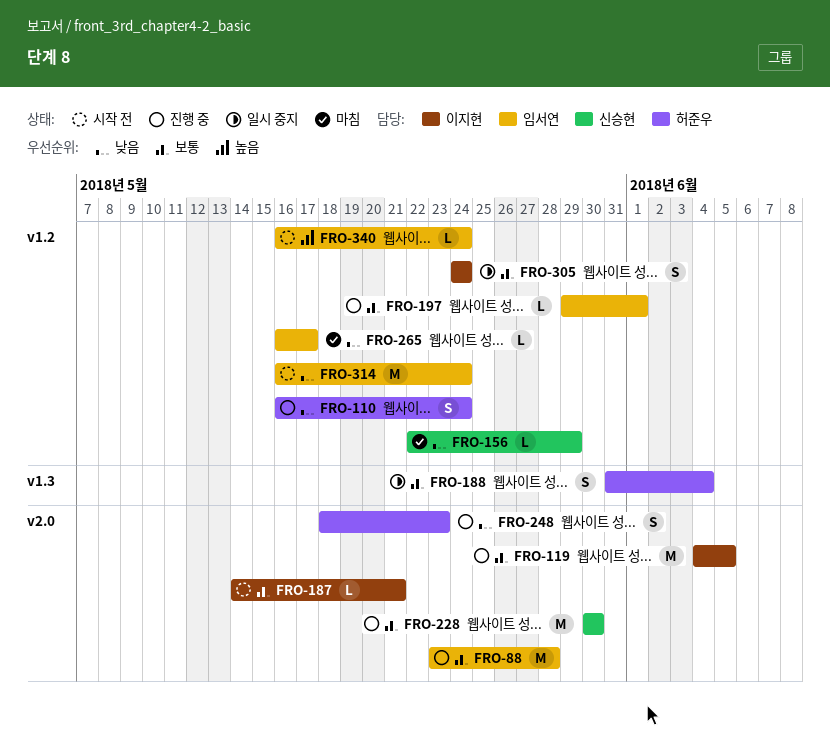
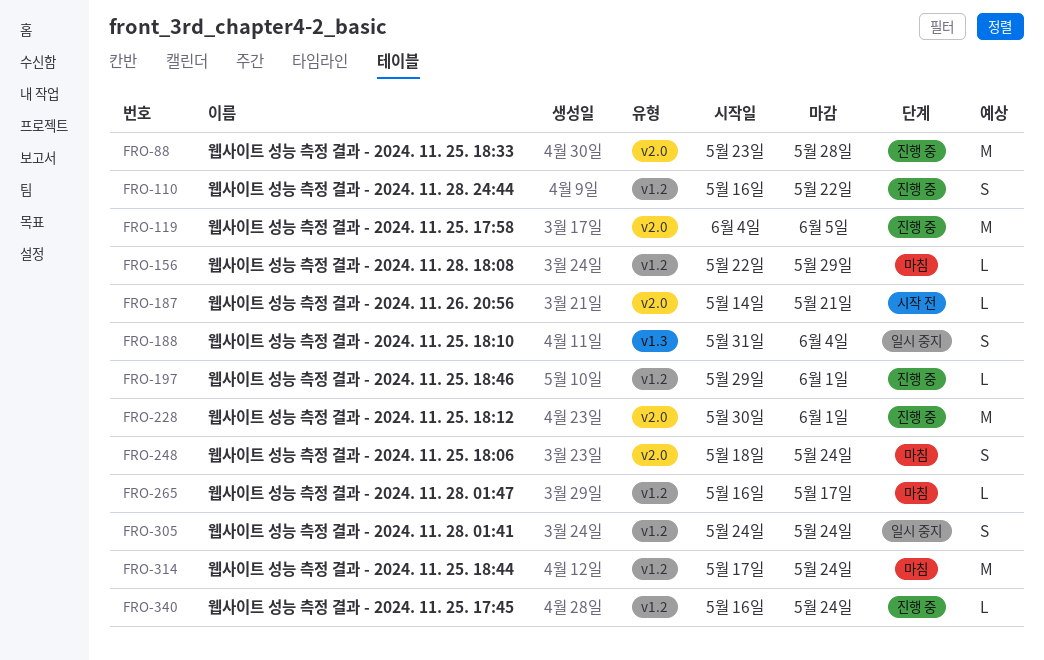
FRO-110, due: May 24 -> May 22
FRO-228, due: May 30 -> Jun 1
FRO-248, status: 진행 중 -> 마침
FRO-248, due: May 23 -> May 24
FRO-314, status: 시작 전 -> 마침
FRO-314, start: May 16 -> May 17
FRO-340, status: 시작 전 -> 진행 중

